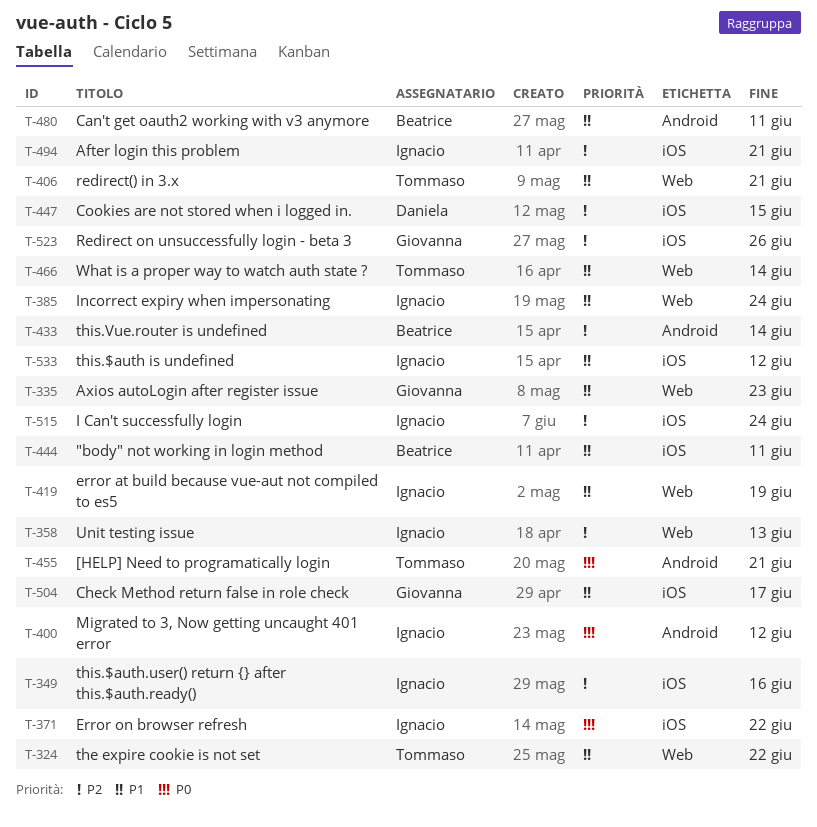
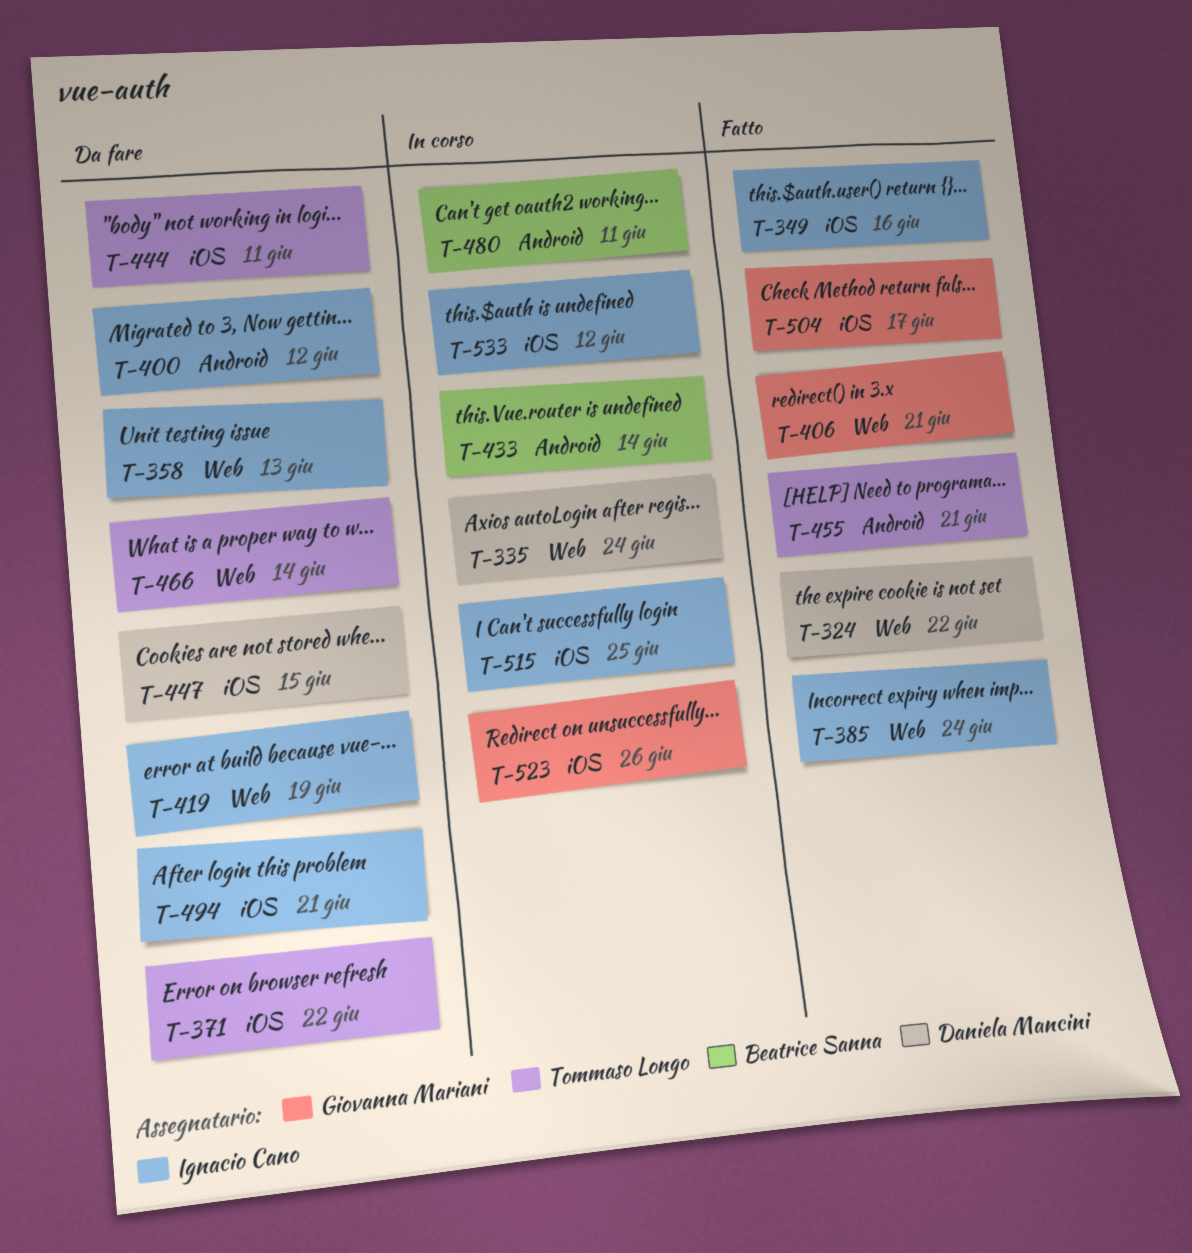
T-324, owner: Tommaso Longo -> Daniela Mancini
T-335, owner: Giovanna Mariani -> Daniela Mancini
T-335, due: Jun 23 -> Jun 24
T-371, owner: Ignacio Cano -> Tommaso Longo
T-406, owner: Tommaso Longo -> Giovanna Mariani
T-444, owner: Beatrice Sanna -> Tommaso Longo
T-515, due: Jun 24 -> Jun 25

